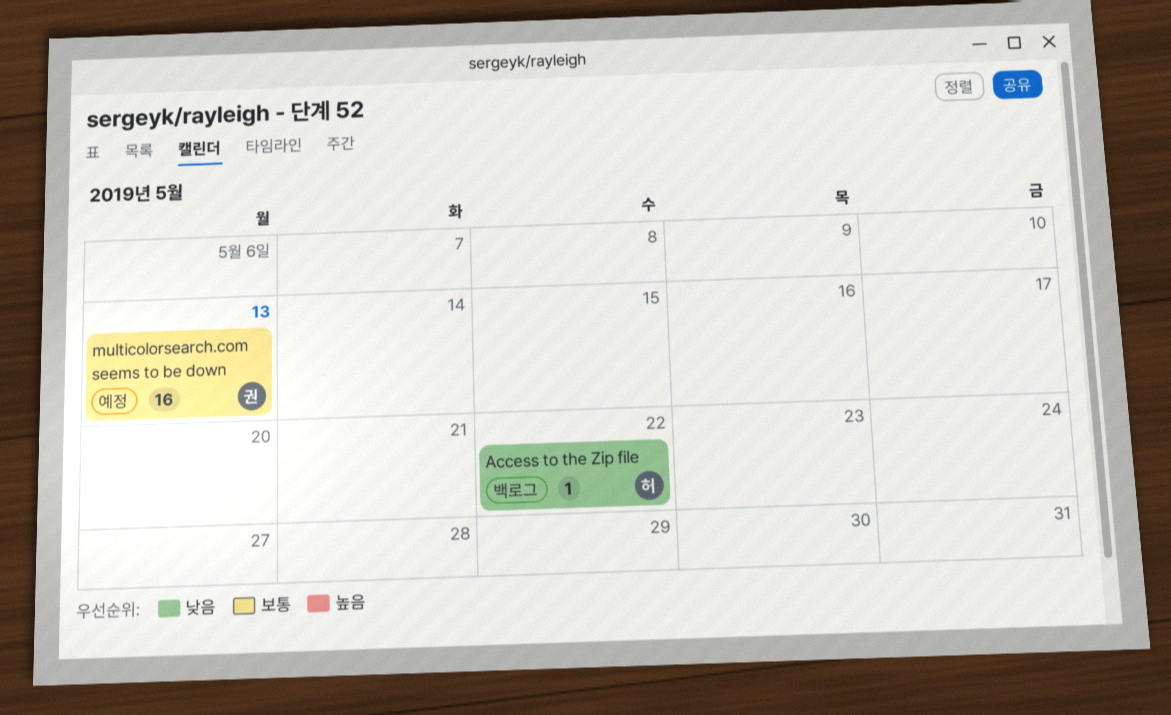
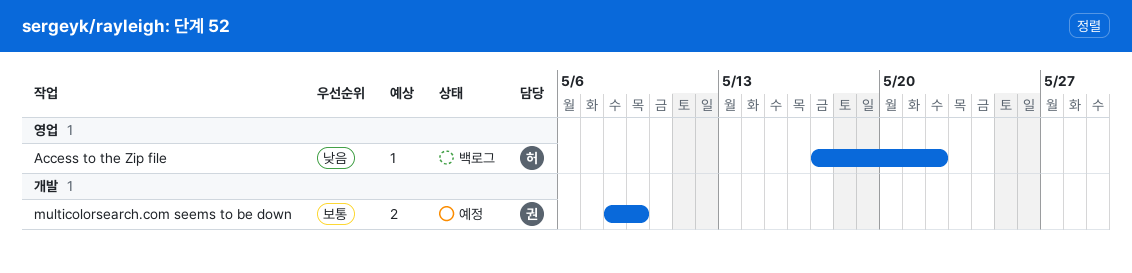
multicolorsearch.com seems to be down, estimate: 16 -> 2
multicolorsearch.com seems to be down, due: May 13 -> May 9

